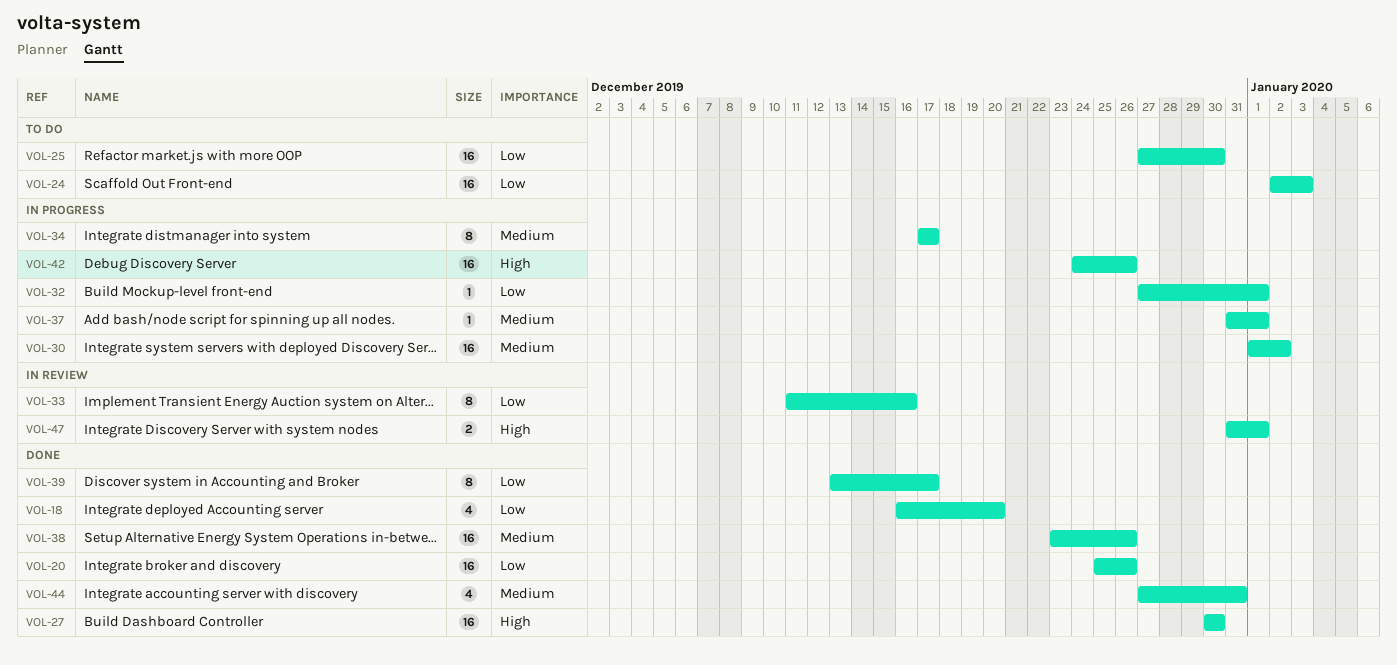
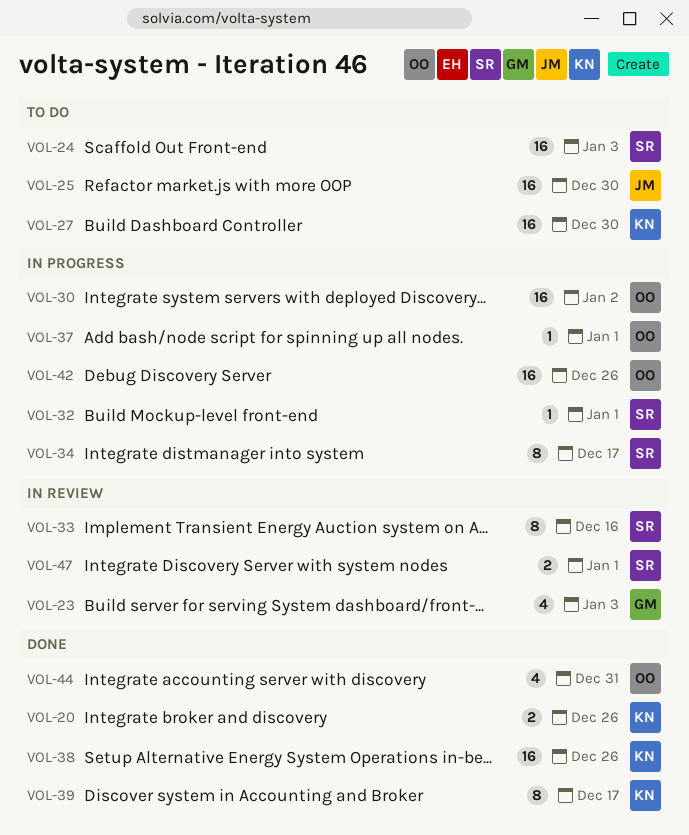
VOL-18: present -> none
VOL-20, estimate: 16 -> 2
VOL-23: none -> present
VOL-27, status: Done -> To do

